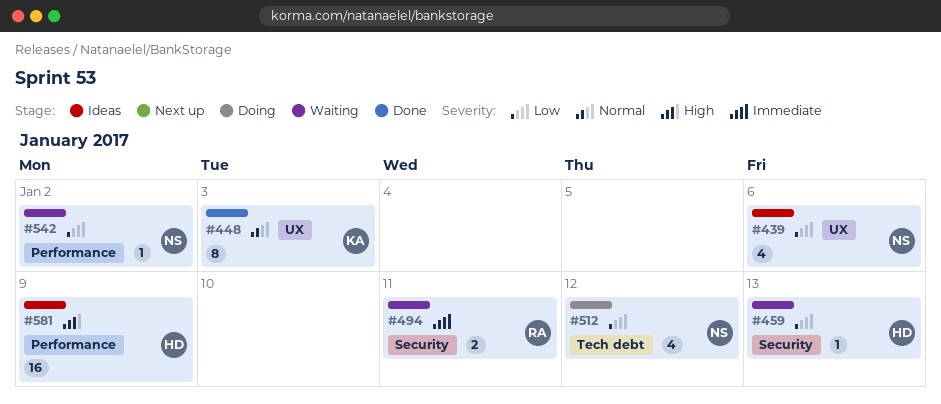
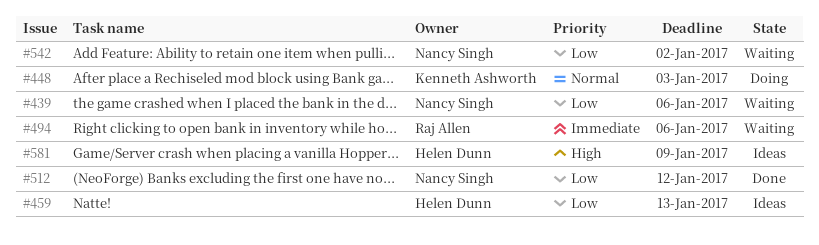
#439, status: Ideas -> Waiting
#448, status: Done -> Doing
#459, status: Waiting -> Ideas
#494, due: Jan 11 -> Jan 6
#512, status: Doing -> Done

